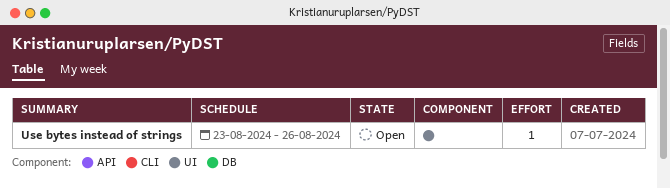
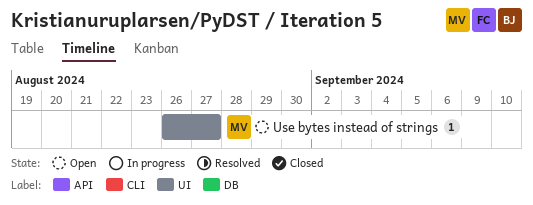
Use bytes instead of strings, start: Aug 23 -> Aug 26
Use bytes instead of strings, due: Aug 26 -> Aug 27

